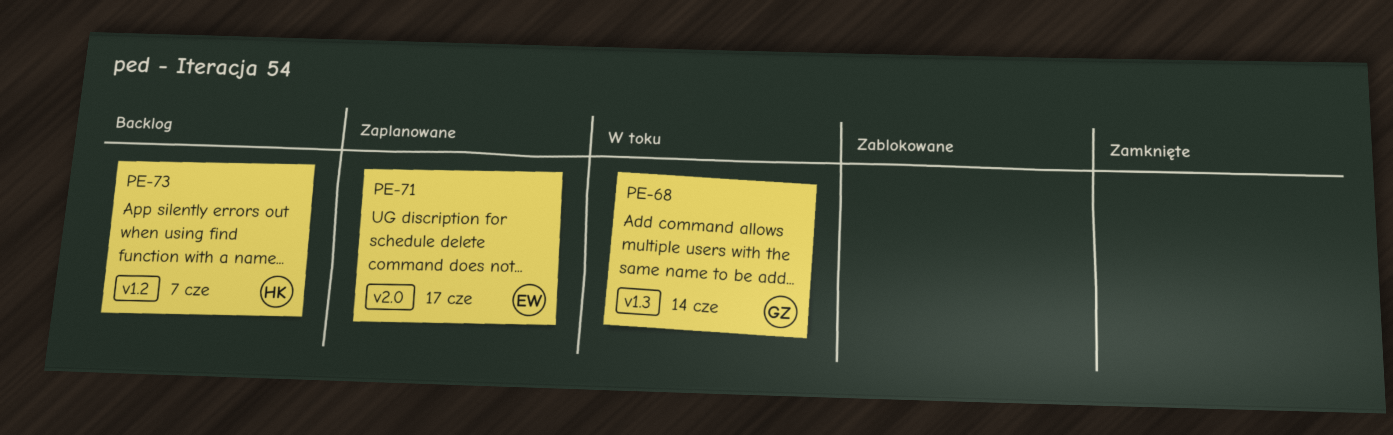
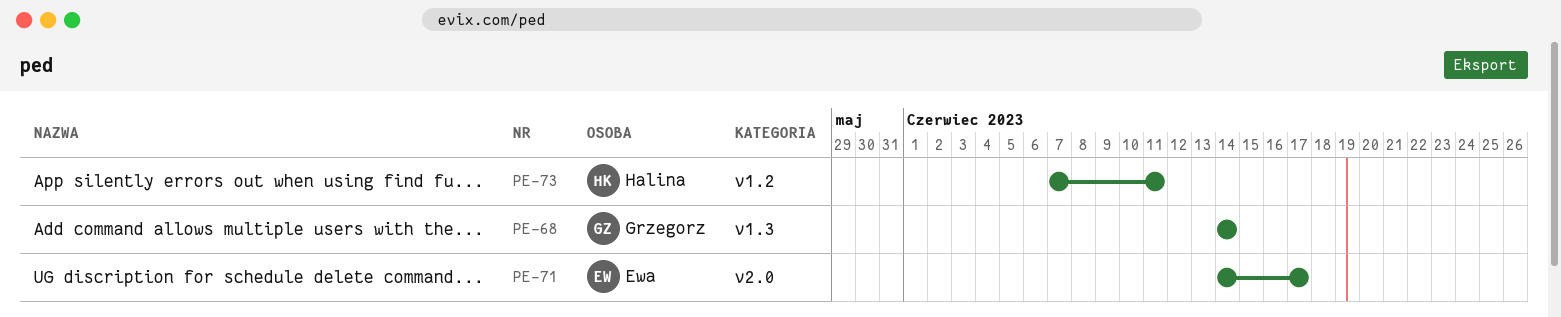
PE-73, due: Jun 7 -> Jun 11

